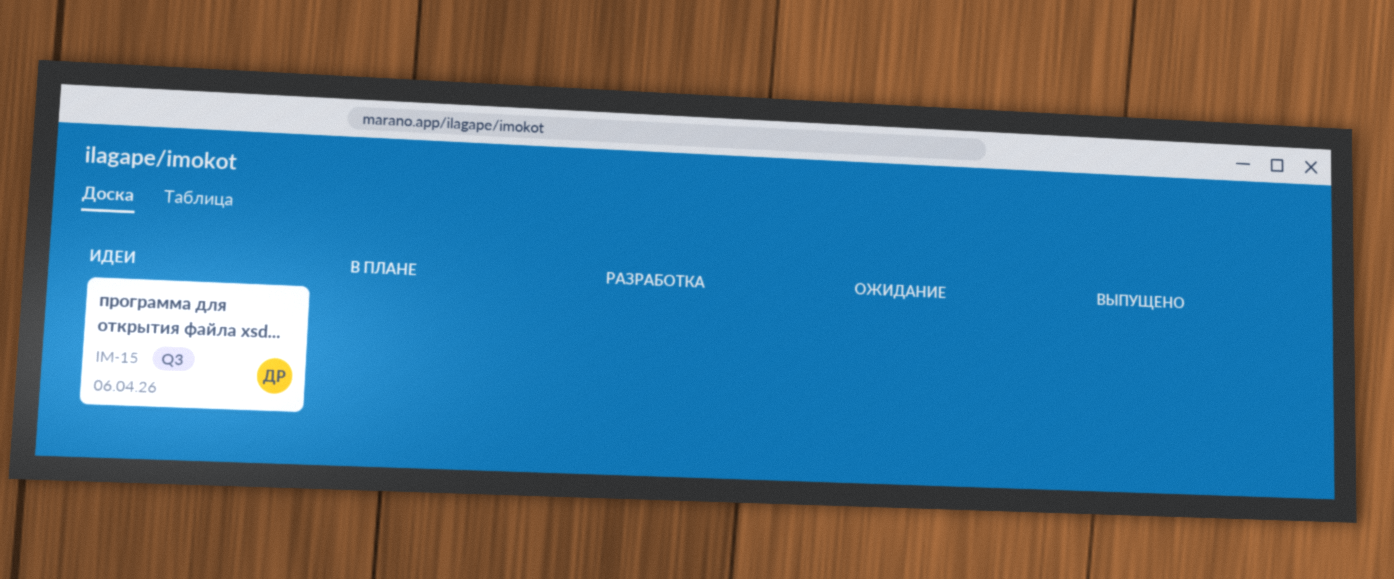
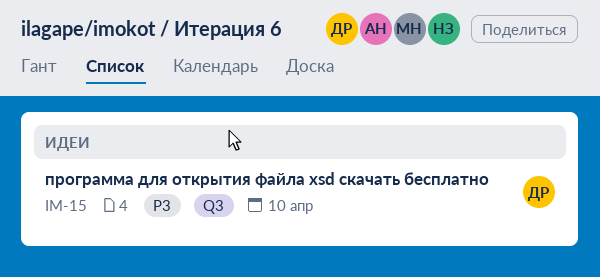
IM-15, due: Apr 6 -> Apr 10

